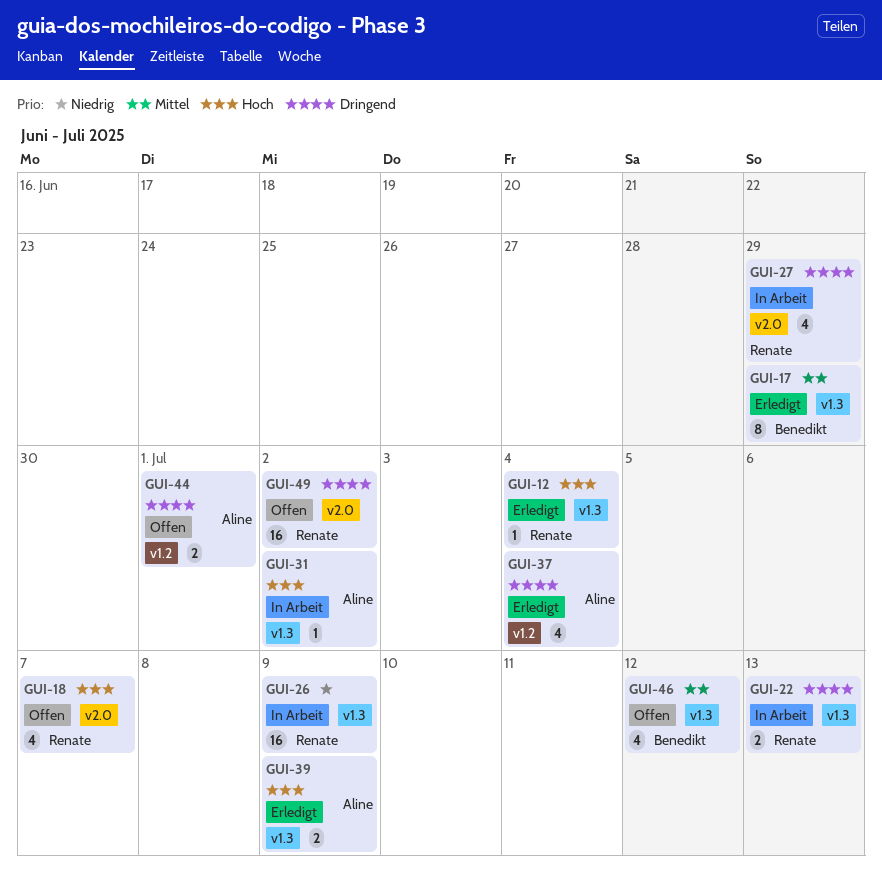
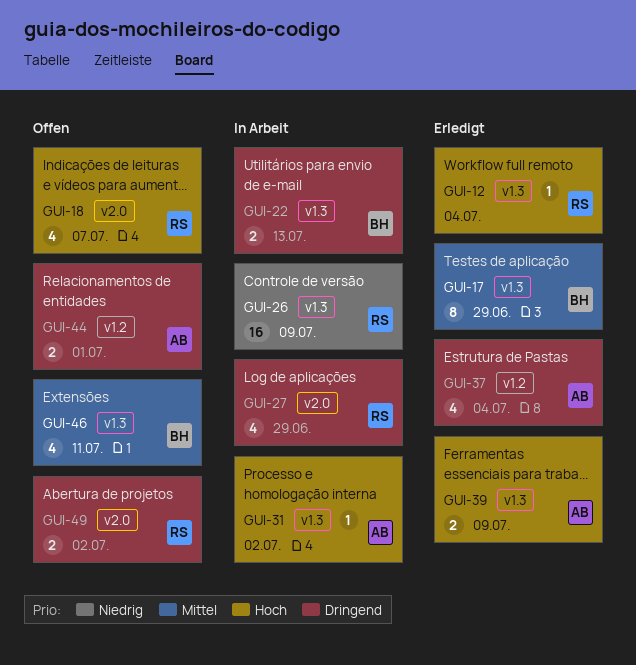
GUI-22, owner: Renate -> Benedikt
GUI-46, due: Jul 12 -> Jul 11
GUI-49, estimate: 16 -> 2

